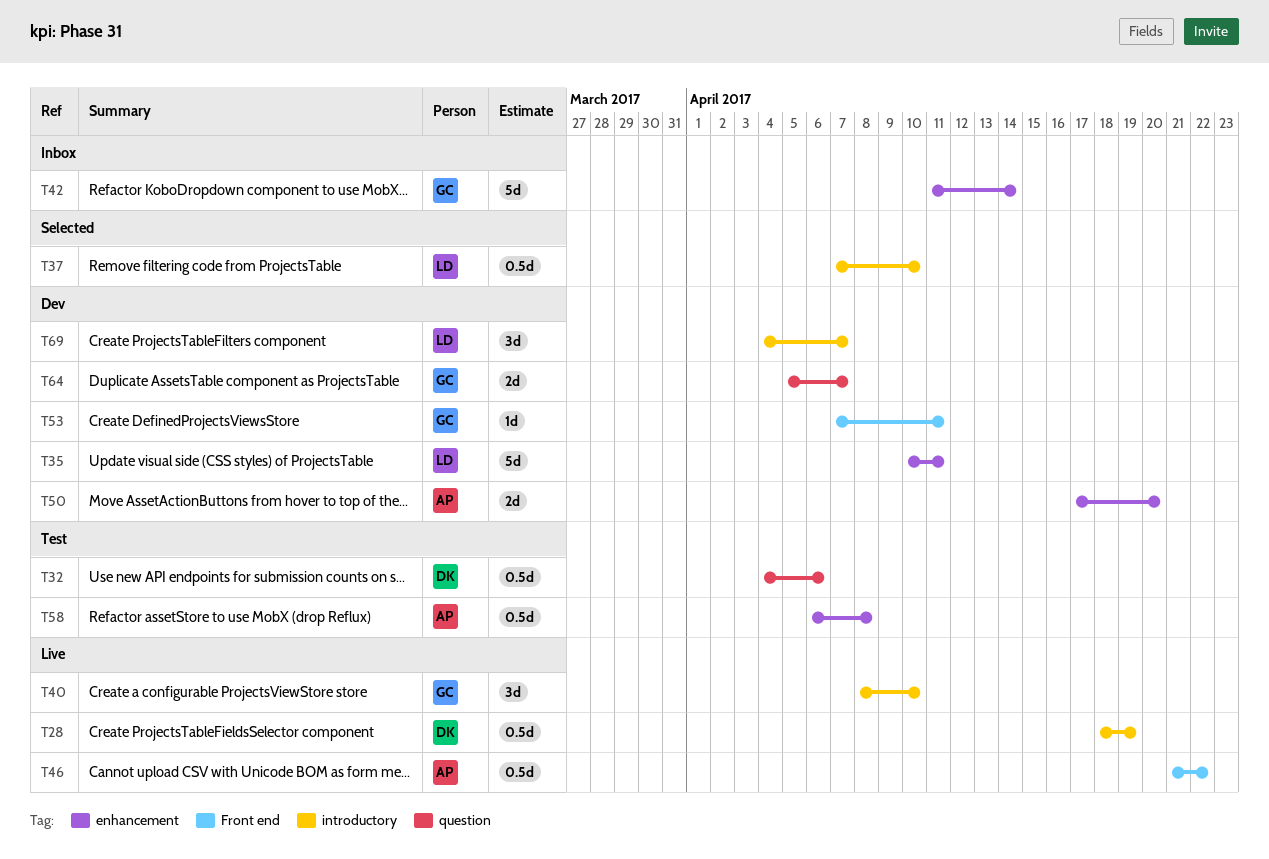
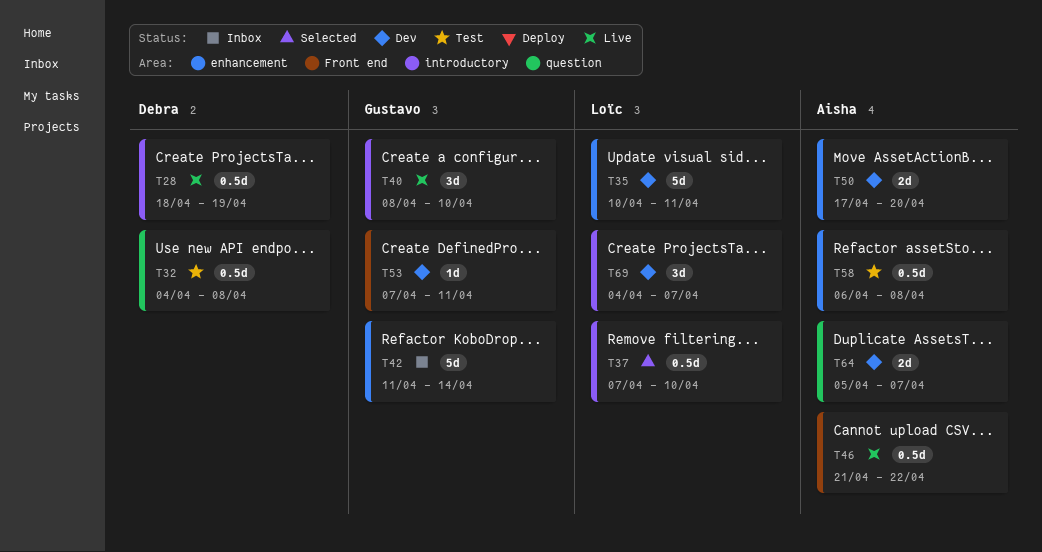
T32, due: Apr 6 -> Apr 8
T64, owner: Gustavo -> Aisha

